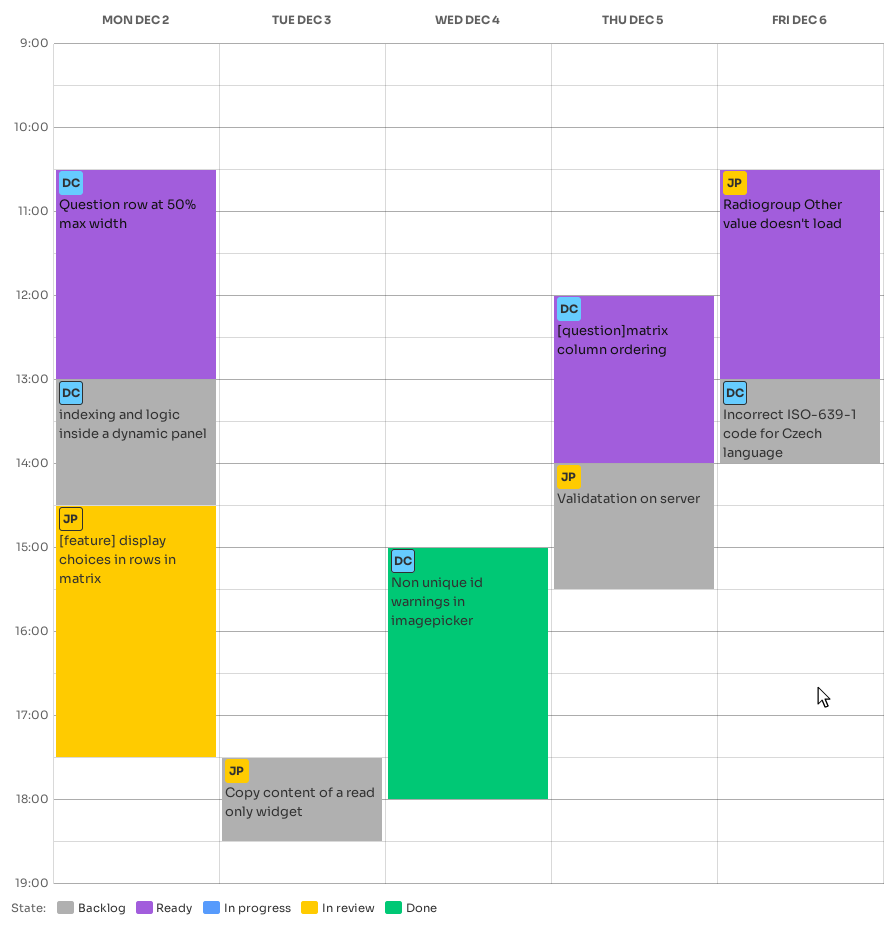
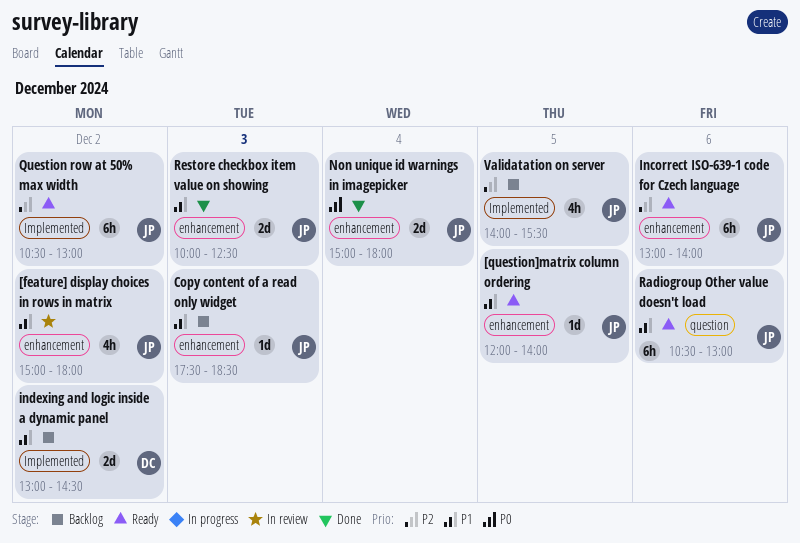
[feature] display choices in rows in matrix, begins: 14:30 -> 15:00
[feature] display choices in rows in matrix, ends: 17:30 -> 18:00
[question]matrix column ordering, owner: DC -> JP
Incorrect ISO-639-1 code for Czech language, status: Backlog -> Ready
Incorrect ISO-639-1 code for Czech language, owner: DC -> JP
Non unique id warnings in imagepicker, owner: DC -> JP
Question row at 50% max width, owner: DC -> JP
Restore checkbox item value on showing: none -> present

